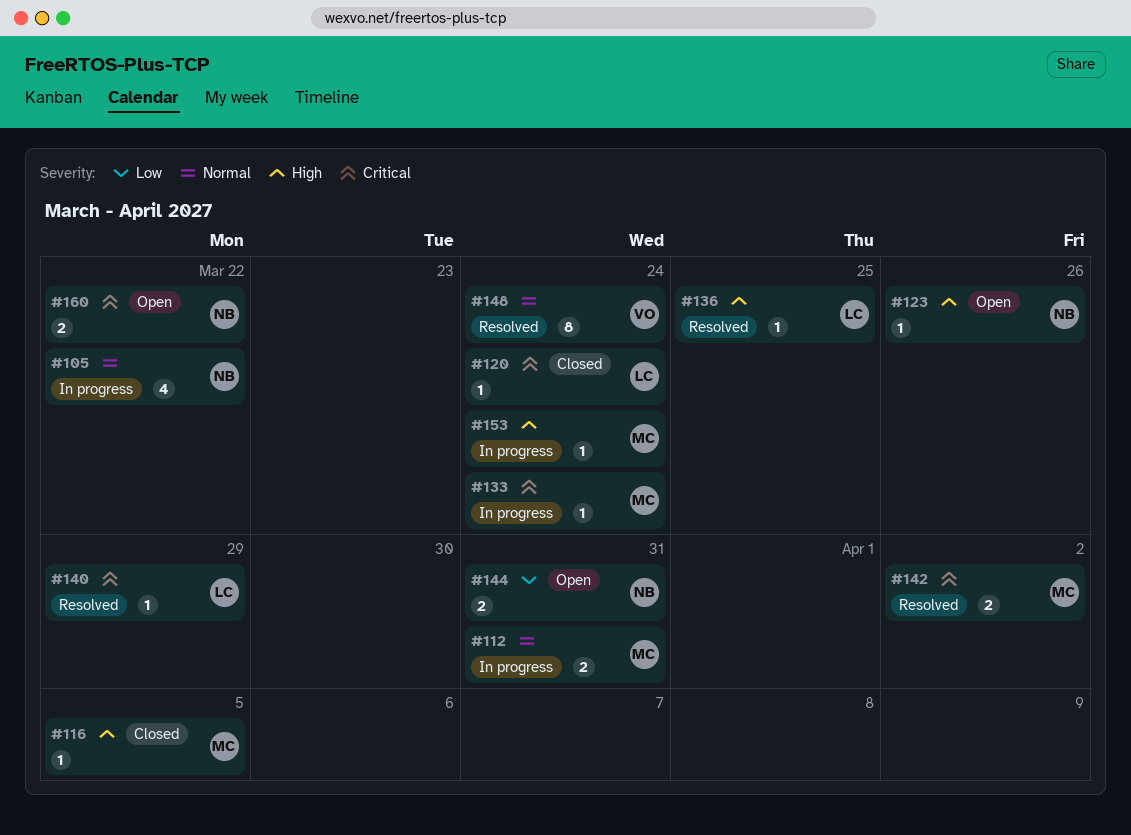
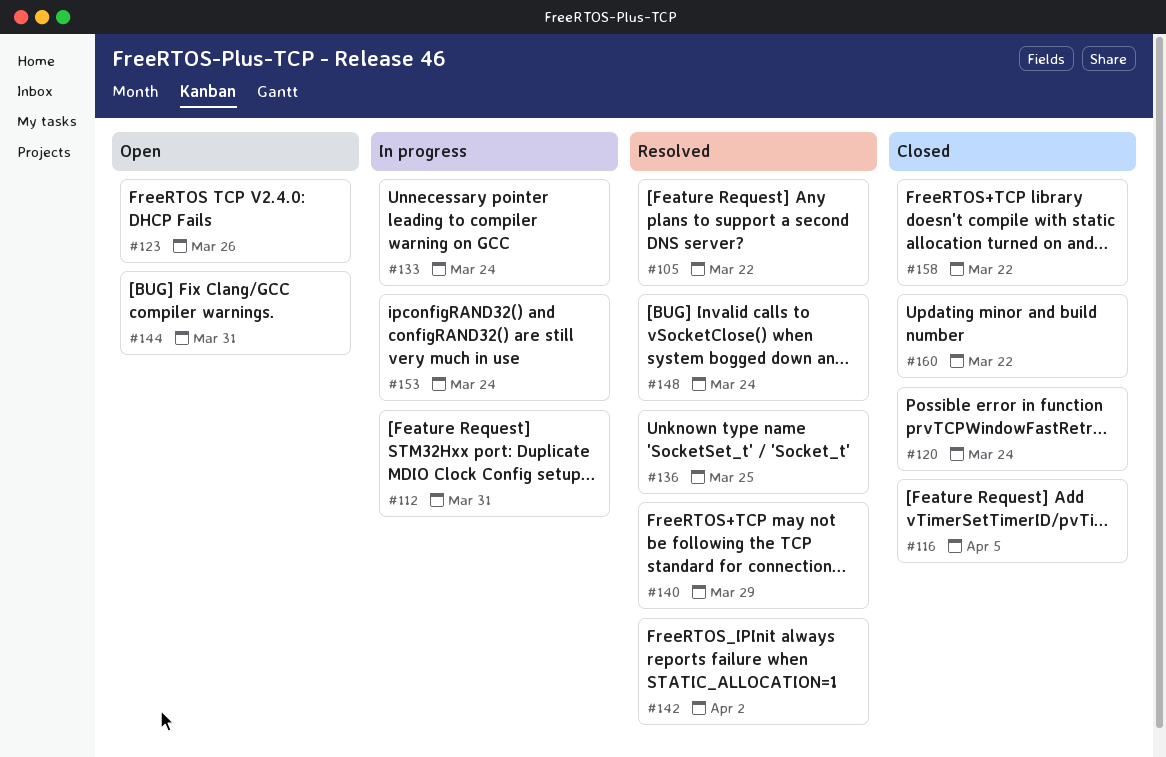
#105, status: In progress -> Resolved
#158: none -> present
#160, status: Open -> Closed

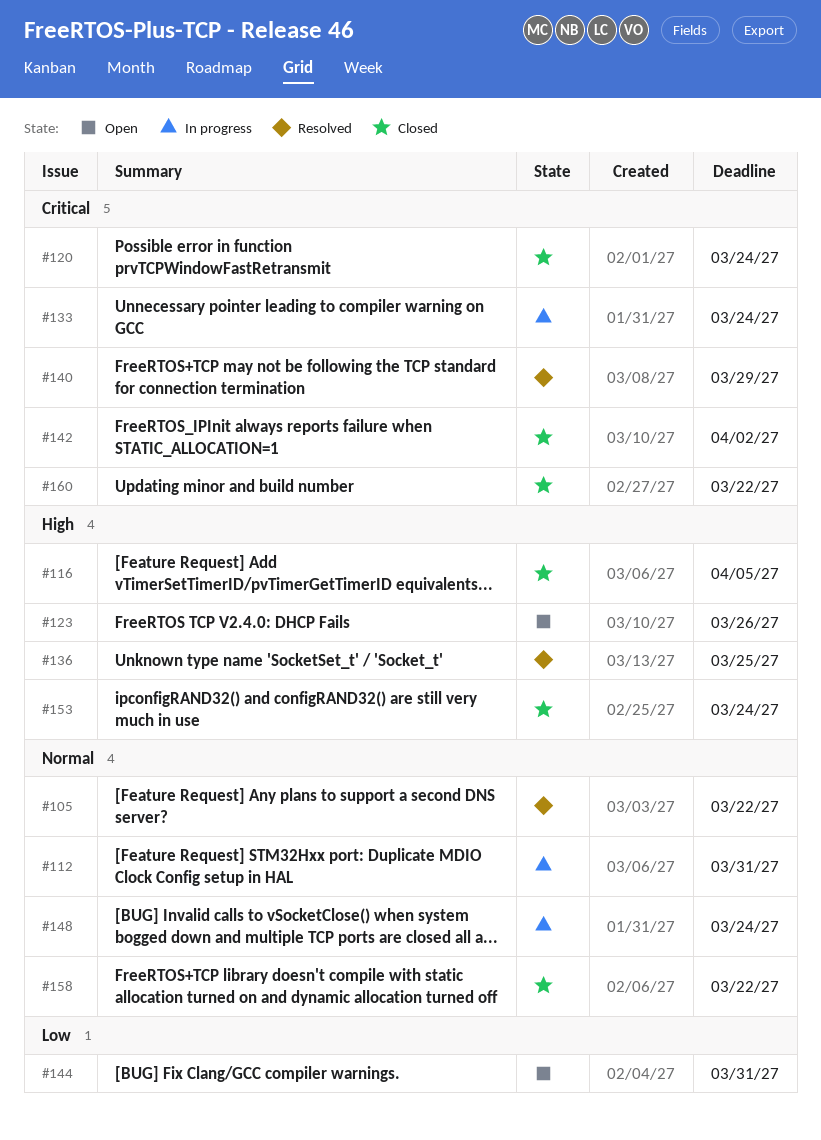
#142, status: Resolved -> Closed
#148, status: Resolved -> In progress
#153, status: In progress -> Closed

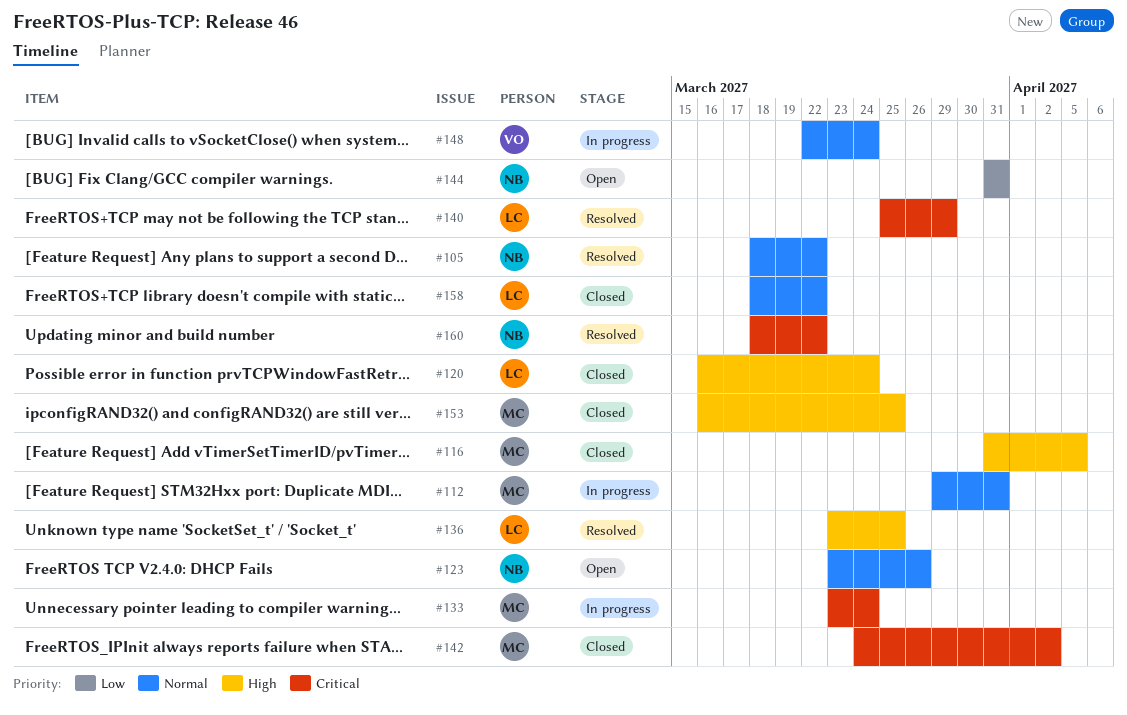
#120, priority: Critical -> High
#123, priority: High -> Normal
#153, due: Mar 24 -> Mar 25
#160, status: Closed -> Resolved

